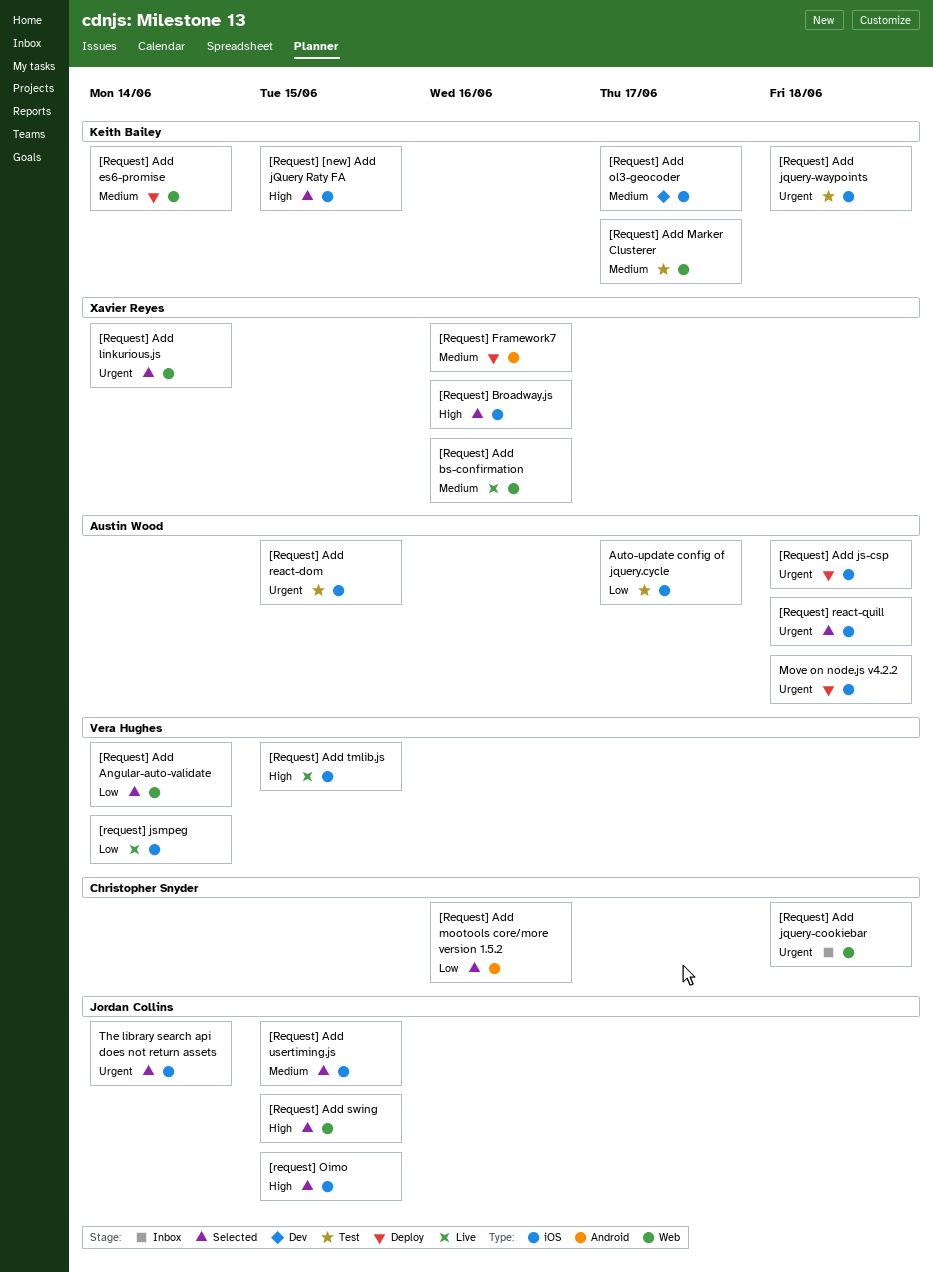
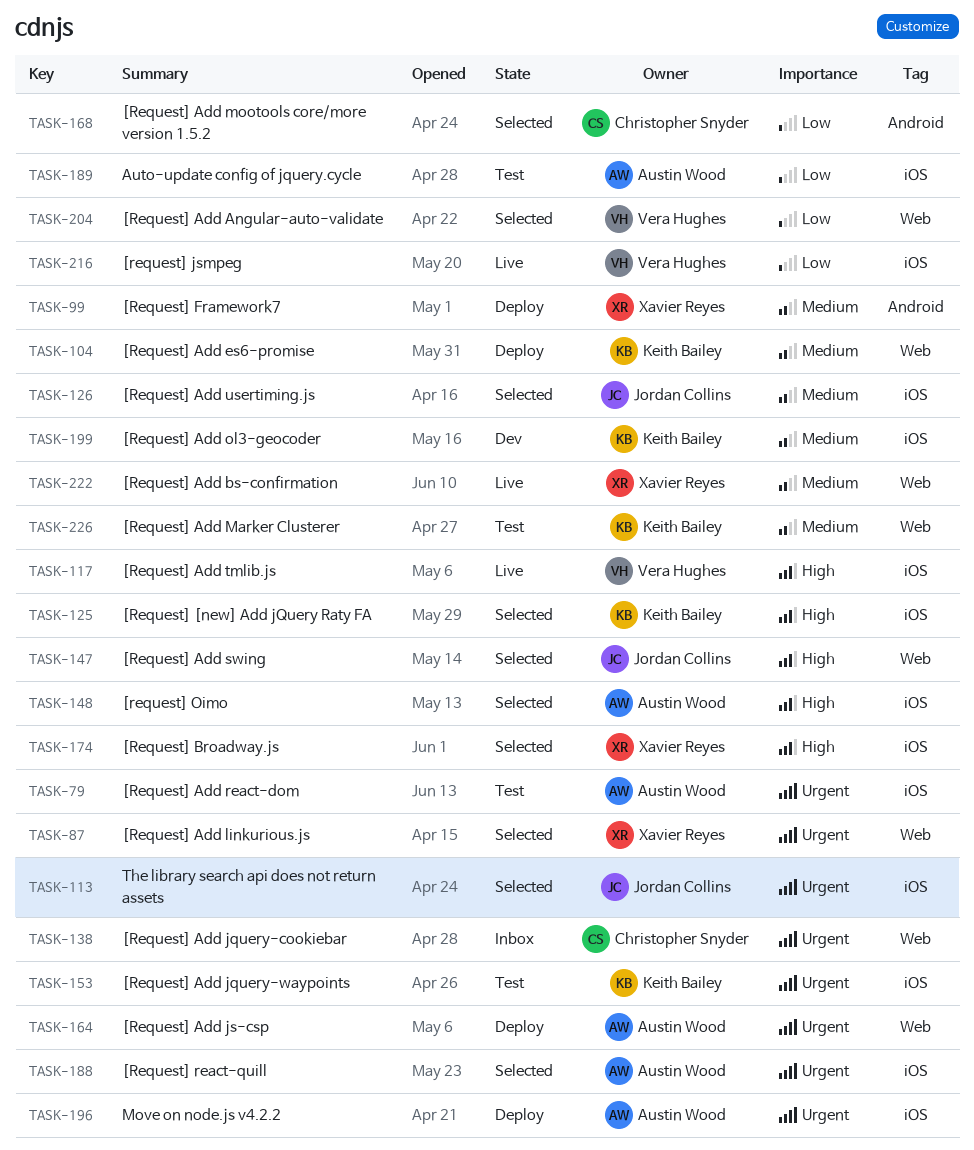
[Request] Add js-csp, label: iOS -> Web
[request] Oimo, owner: Jordan Collins -> Austin Wood

